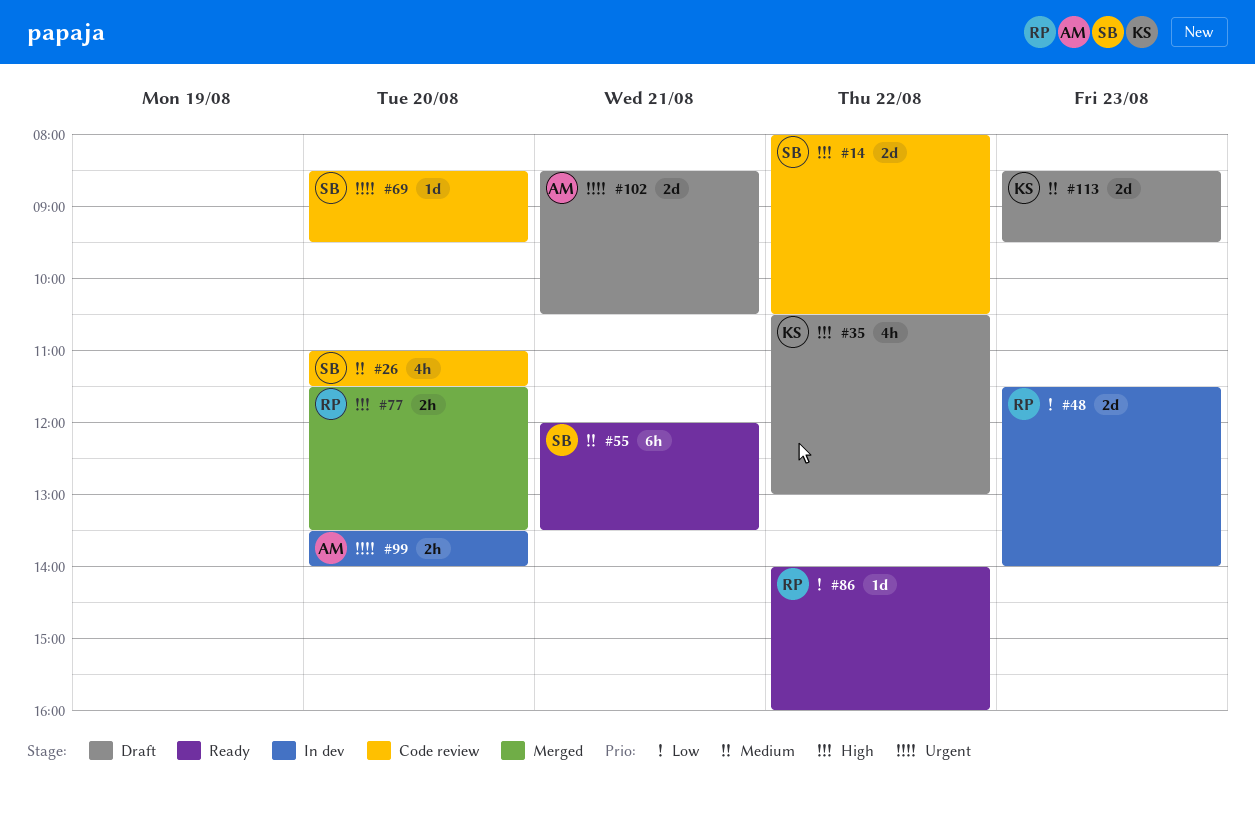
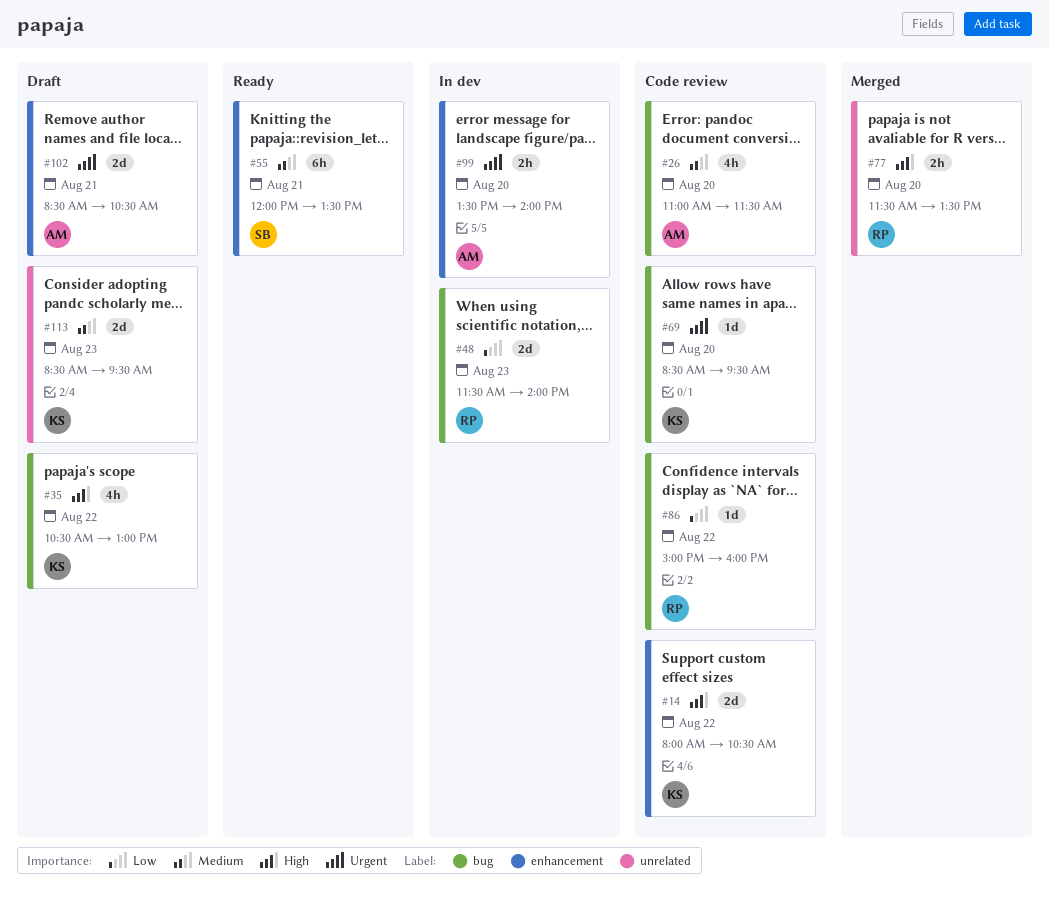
#14, owner: SB -> KS
#26, owner: SB -> AM
#69, owner: SB -> KS
#86, status: Ready -> Code review
#86, begins: 14:00 -> 15:00

